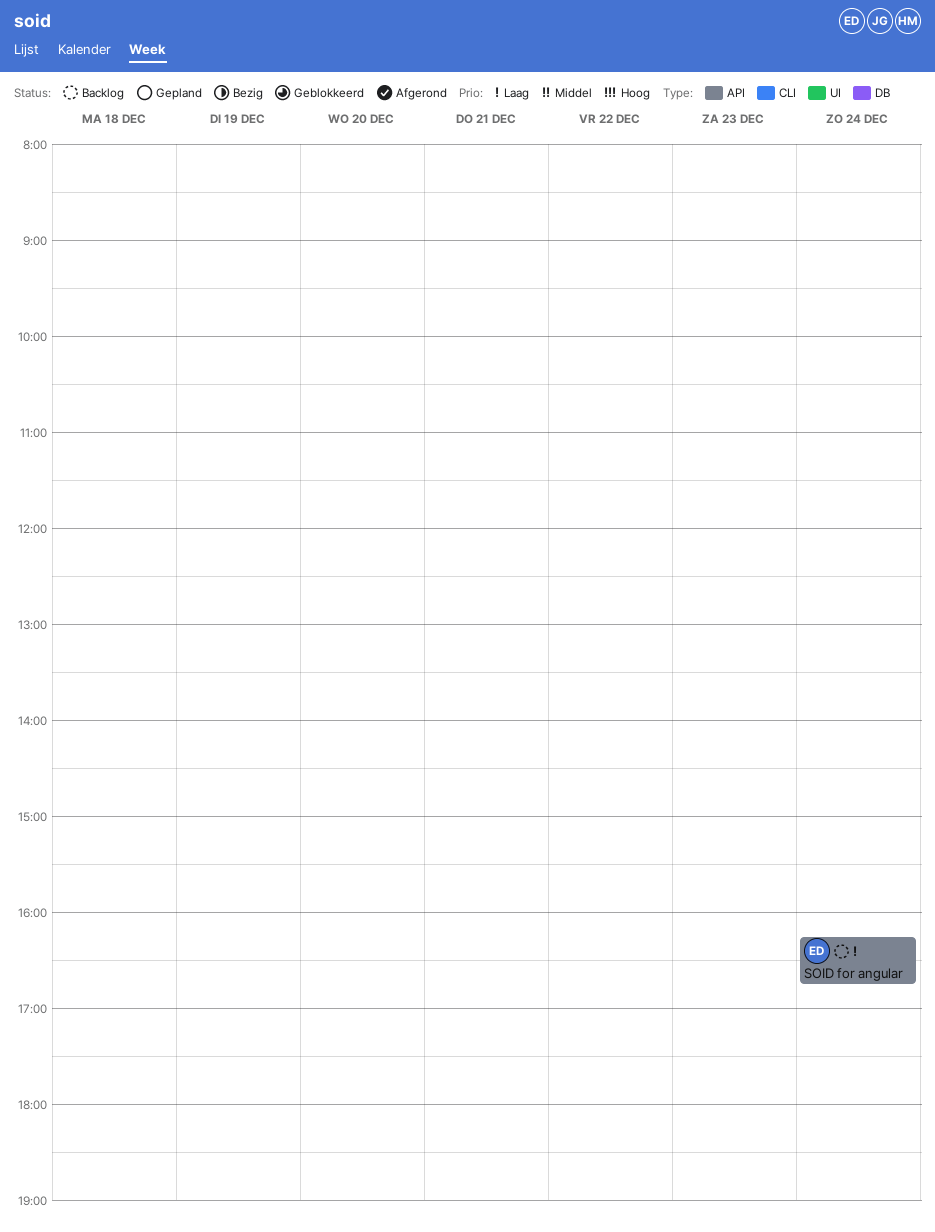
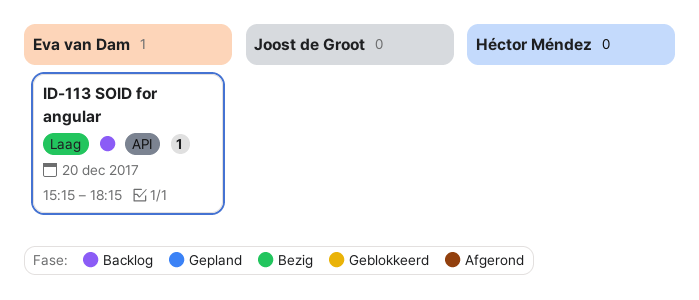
SOID for angular, day: Dec 24 -> Dec 20
SOID for angular, begins: 16:15 -> 15:15
SOID for angular, ends: 16:45 -> 18:15

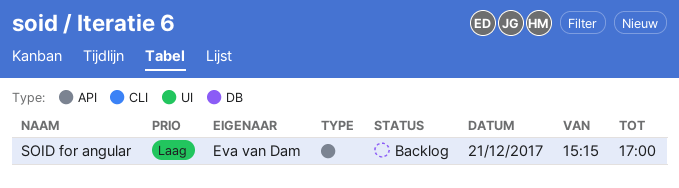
SOID for angular, day: Dec 20 -> Dec 21
SOID for angular, ends: 18:15 -> 17:00

